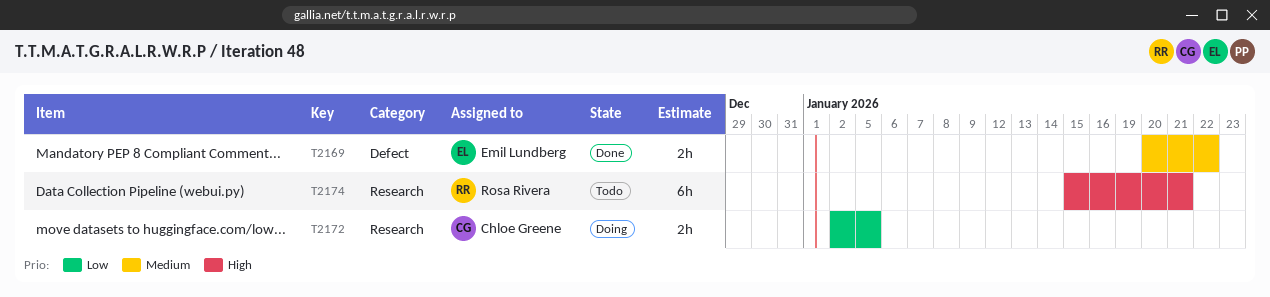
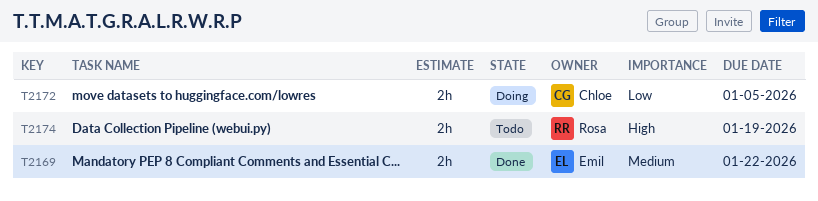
T2174, estimate: 6h -> 2h
T2174, due: Jan 21 -> Jan 19

